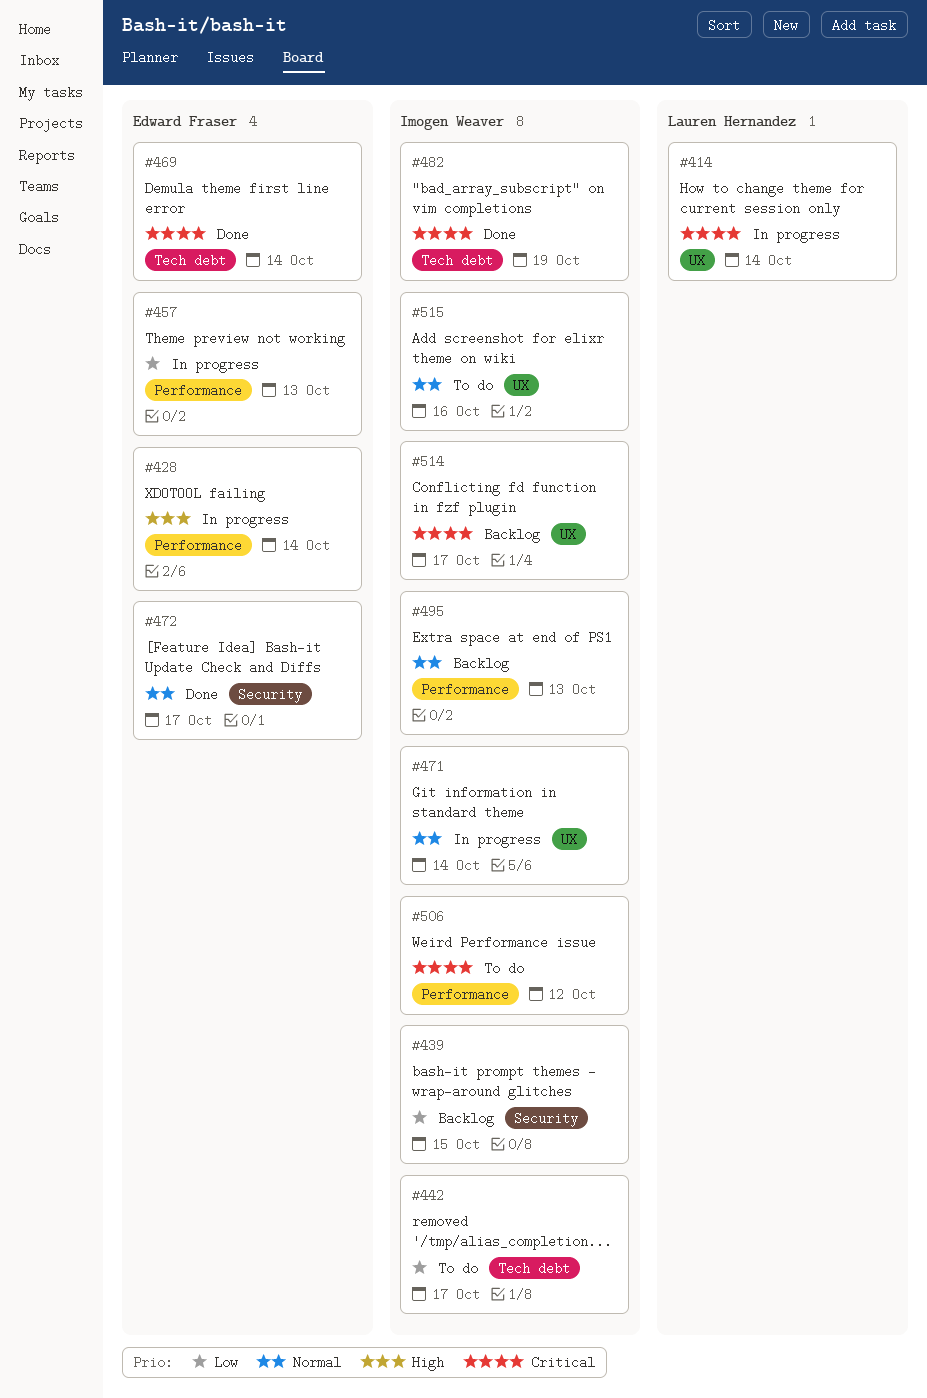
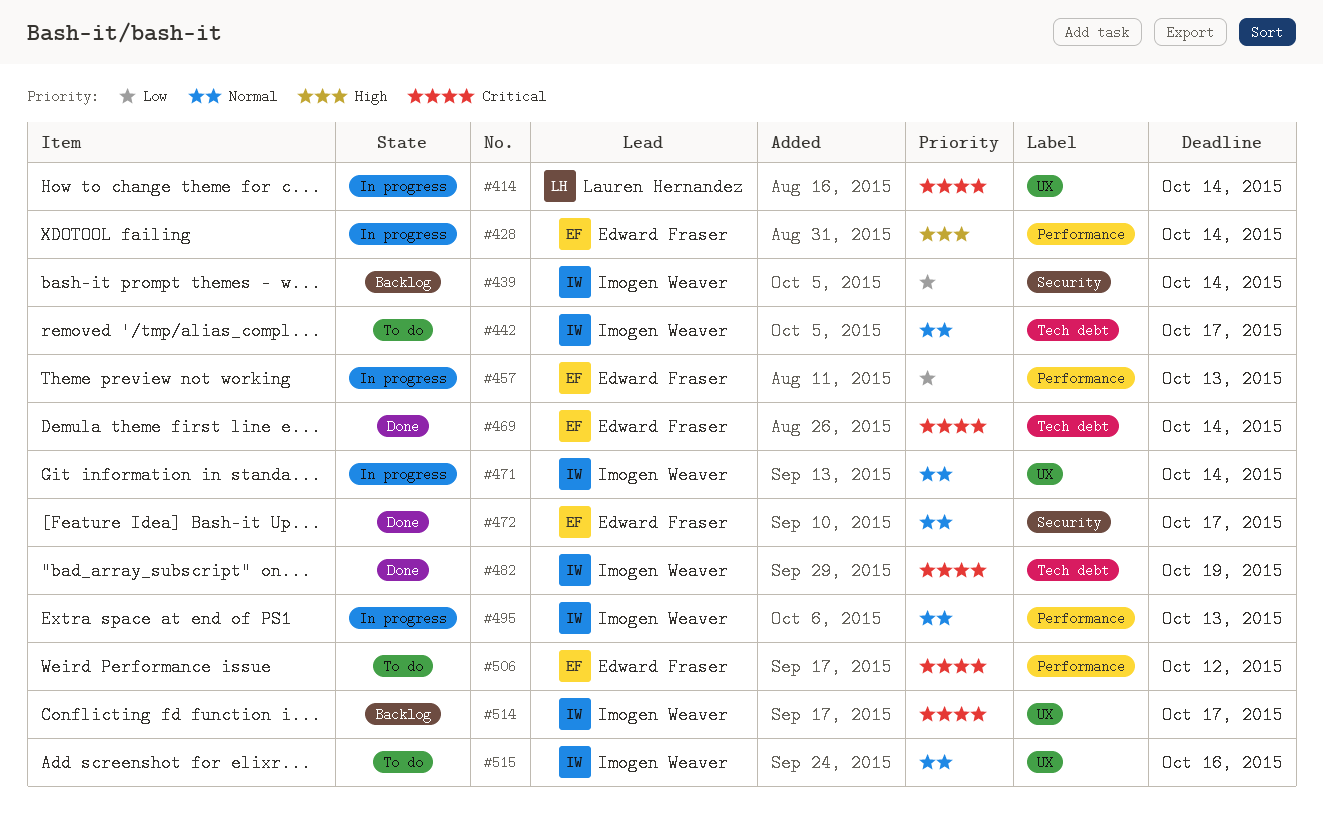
#439, due: Oct 15 -> Oct 14
#442, priority: Low -> Normal
#495, status: Backlog -> In progress
#506, owner: Imogen Weaver -> Edward Fraser

